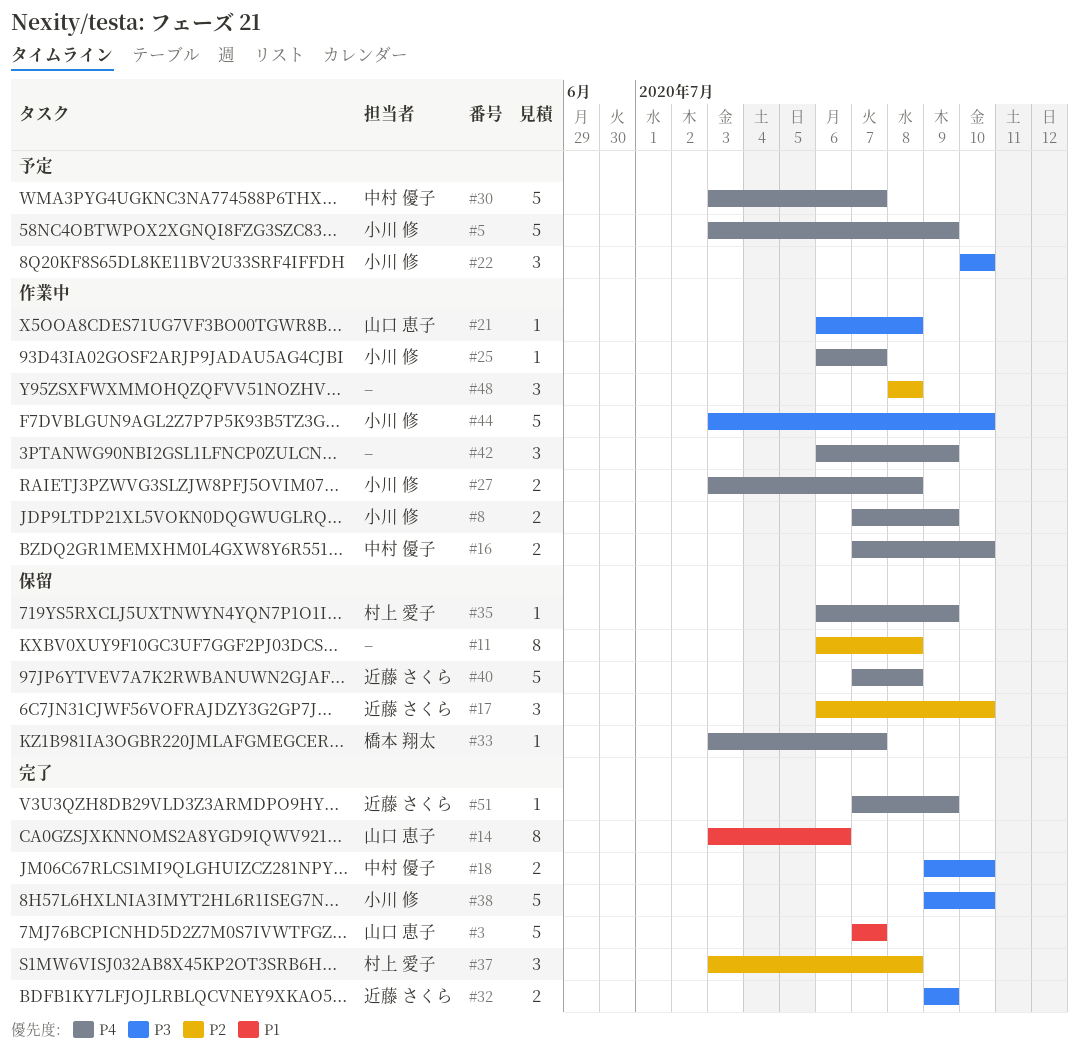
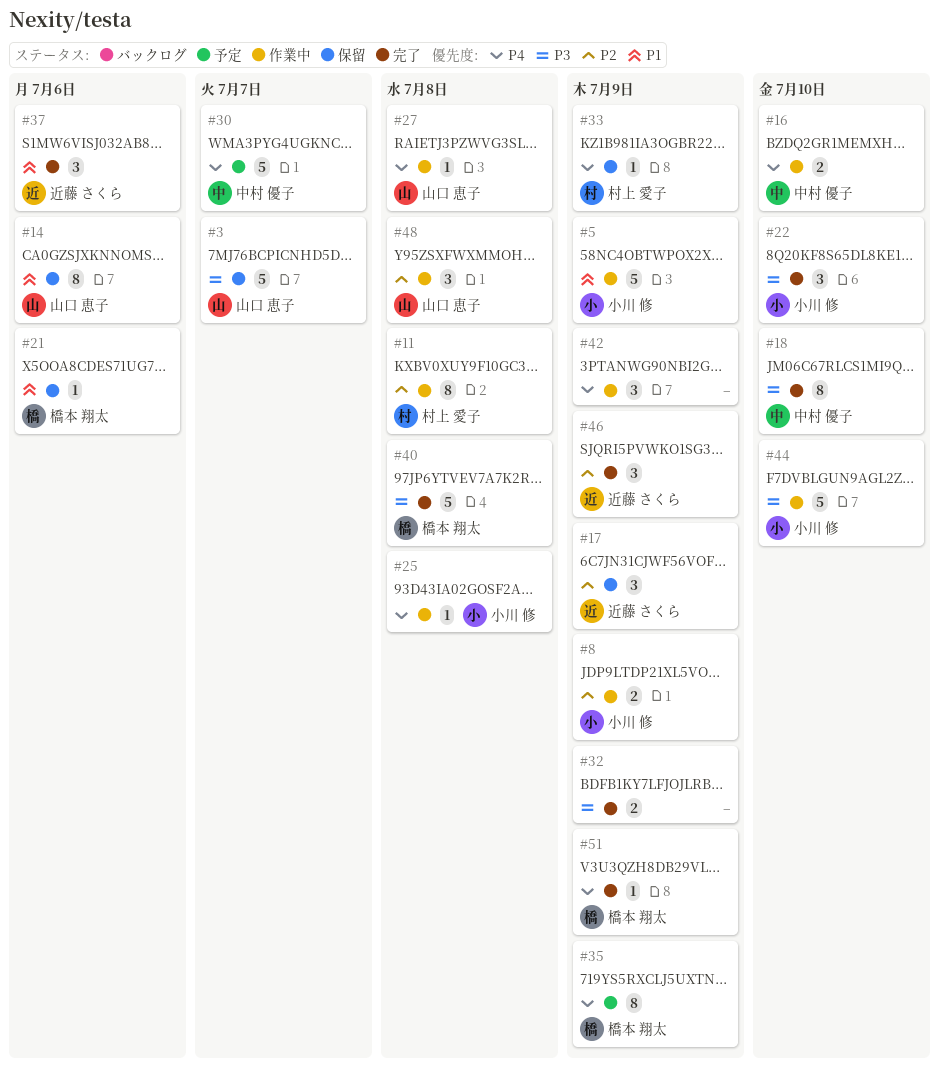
#3, status: 完了 -> 保留
#3, priority: P1 -> P3
#5, status: 予定 -> 作業中
#5, priority: P4 -> P1
#8, priority: P4 -> P2
#11, status: 保留 -> 作業中
#11, owner: none -> 村上 愛子
#14, status: 完了 -> 保留
#17, due: Jul 10 -> Jul 9
#18, estimate: 2 -> 8
#21, status: 作業中 -> 保留
#21, owner: 山口 恵子 -> 橋本 翔太
#21, priority: P3 -> P1
#21, due: Jul 8 -> Jul 6
#22, status: 予定 -> 完了
#25, due: Jul 7 -> Jul 8
#27, owner: 小川 修 -> 山口 恵子
#27, estimate: 2 -> 1
#32, owner: 近藤 さくら -> none
#33, owner: 橋本 翔太 -> 村上 愛子
#33, due: Jul 7 -> Jul 9
#35, status: 保留 -> 予定
#35, owner: 村上 愛子 -> 橋本 翔太
#35, estimate: 1 -> 8
#37, owner: 村上 愛子 -> 近藤 さくら
#37, priority: P2 -> P1
#37, due: Jul 8 -> Jul 6
#38: present -> none
#40, status: 保留 -> 完了
#40, owner: 近藤 さくら -> 橋本 翔太
#40, priority: P4 -> P3
#46: none -> present
#48, owner: none -> 山口 恵子
#51, owner: 近藤 さくら -> 橋本 翔太

